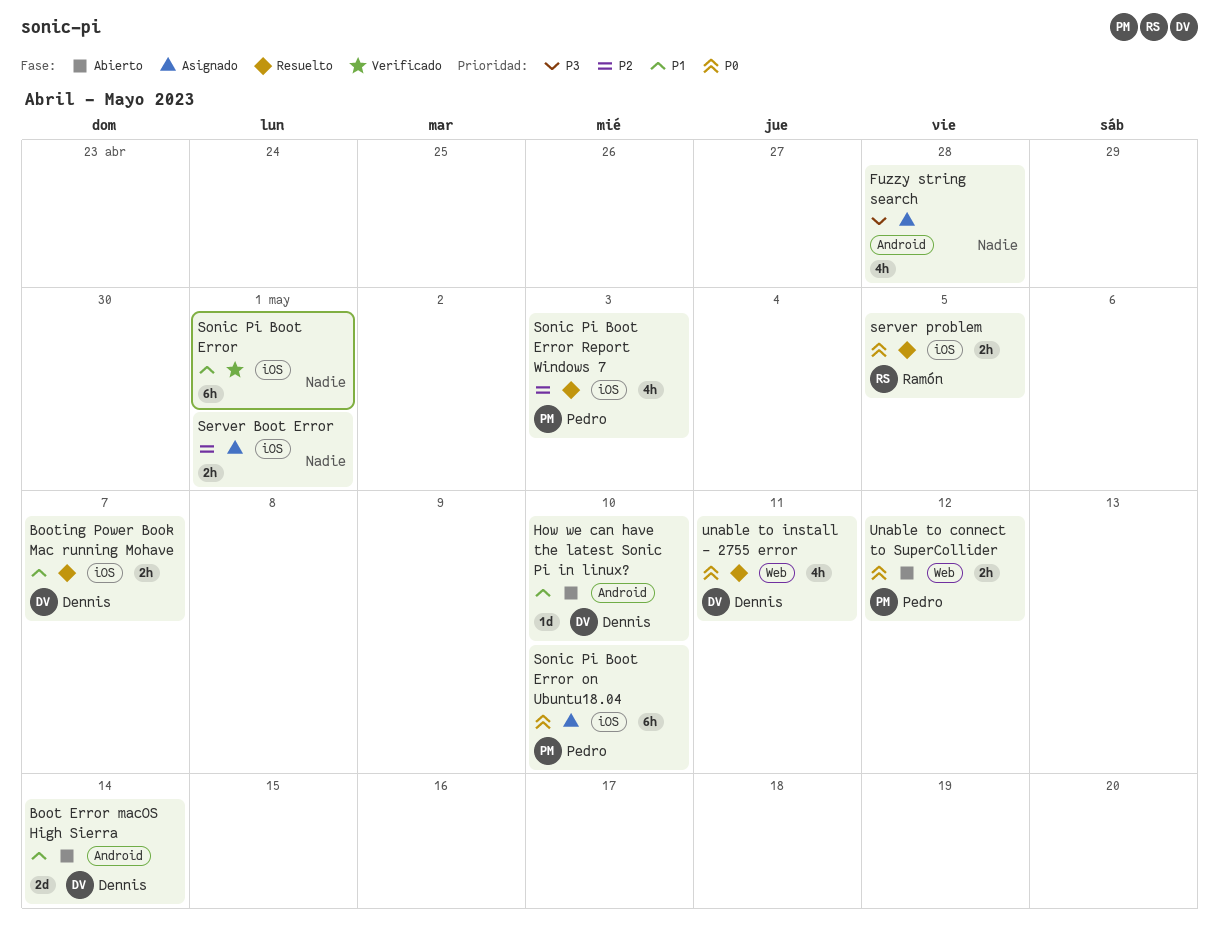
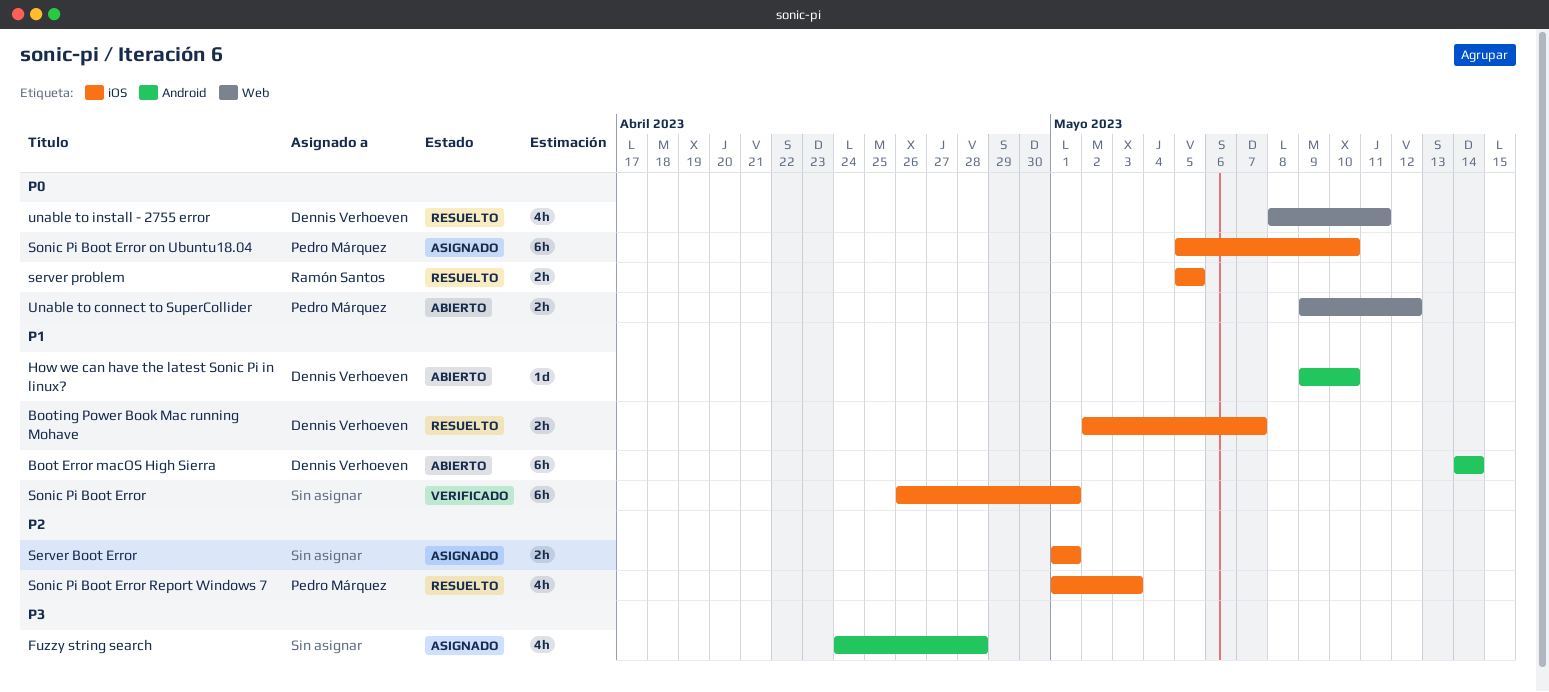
Boot Error macOS High Sierra, estimate: 2d -> 6h

